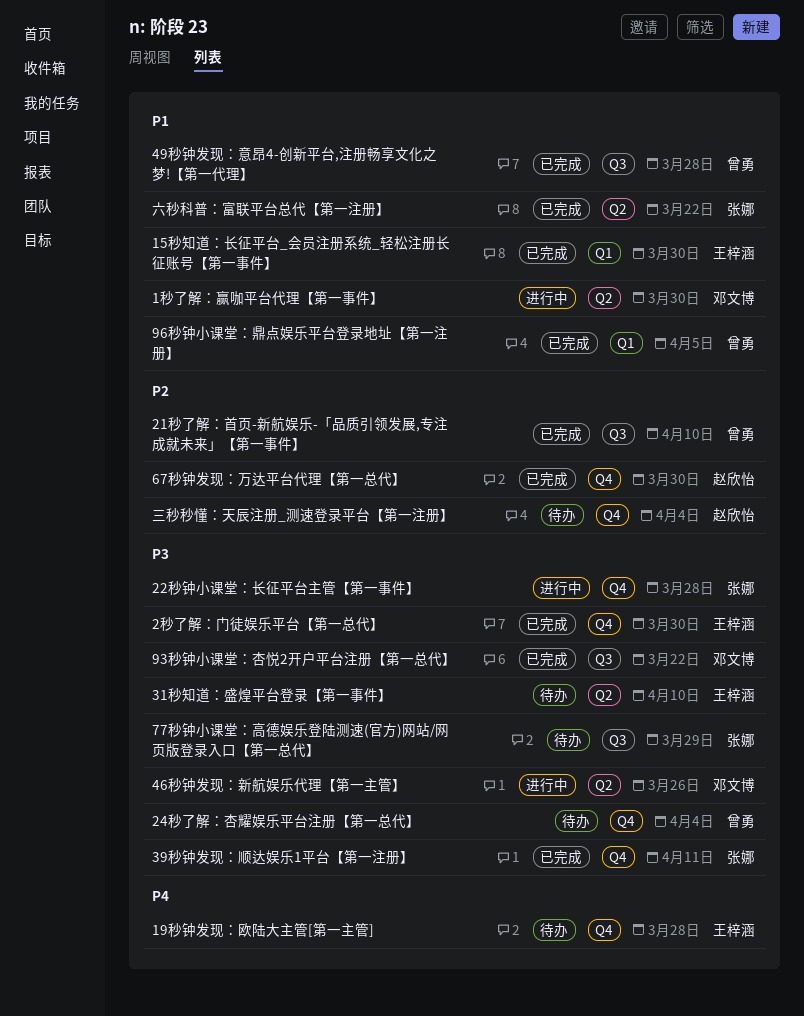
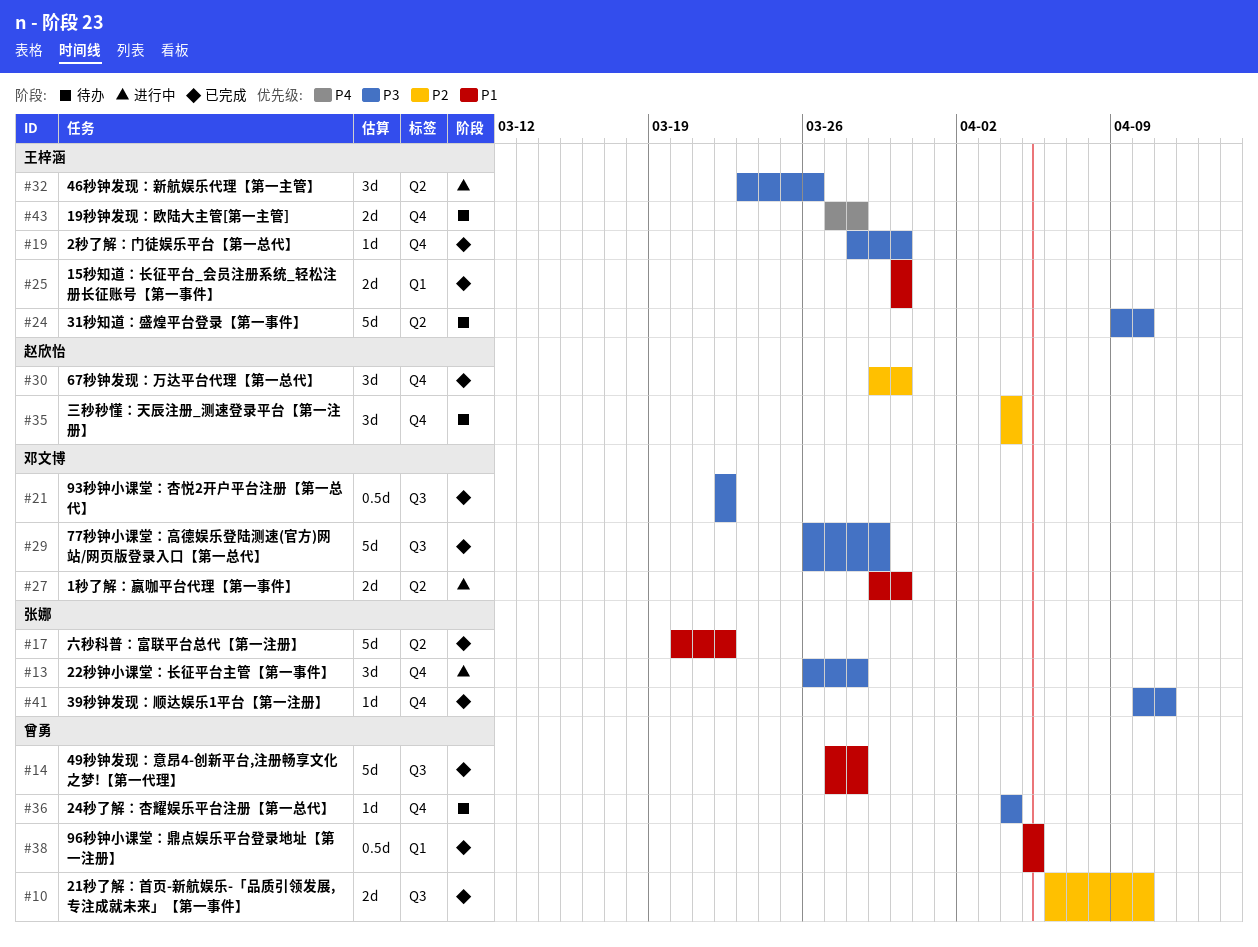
46秒钟发现：新航娱乐代理【第一主管】, owner: 邓文博 -> 王梓涵
77秒钟小课堂：高德娱乐登陆测速(官方)网站/网页版登录入口【第一总代】, status: 待办 -> 已完成
77秒钟小课堂：高德娱乐登陆测速(官方)网站/网页版登录入口【第一总代】, owner: 张娜 -> 邓文博

